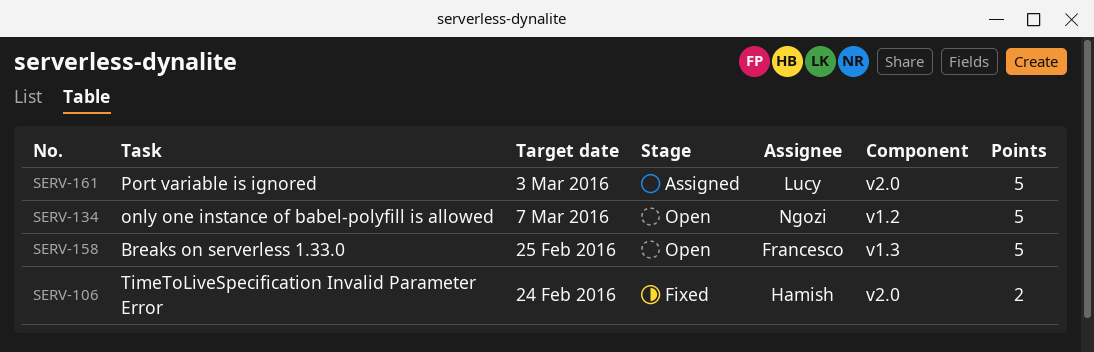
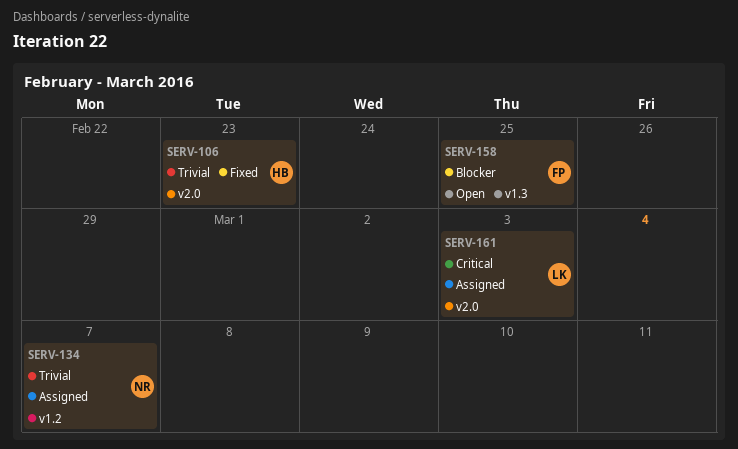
SERV-106, due: Feb 24 -> Feb 23
SERV-134, status: Open -> Assigned

